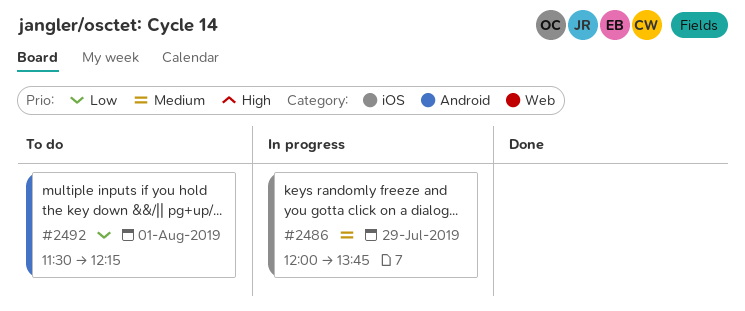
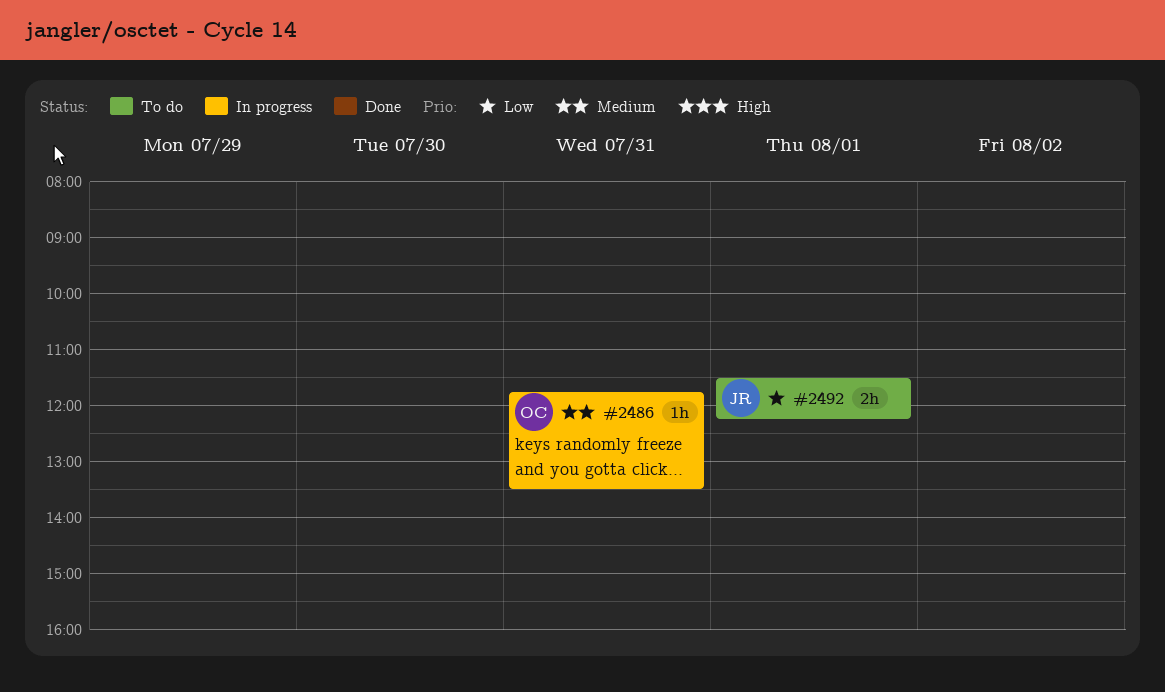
#2486, day: Jul 29 -> Jul 31
#2486, begins: 12:00 -> 11:45
#2486, ends: 13:45 -> 13:30

